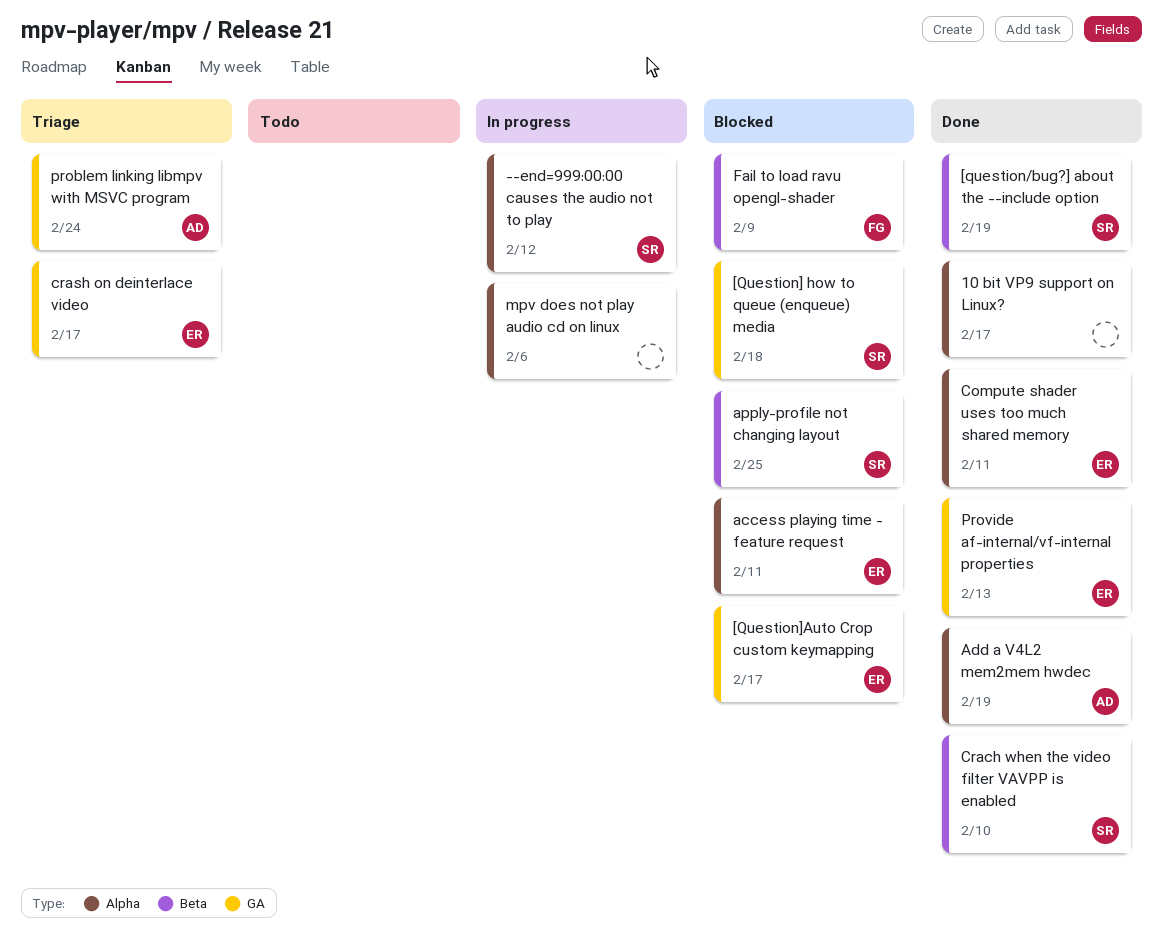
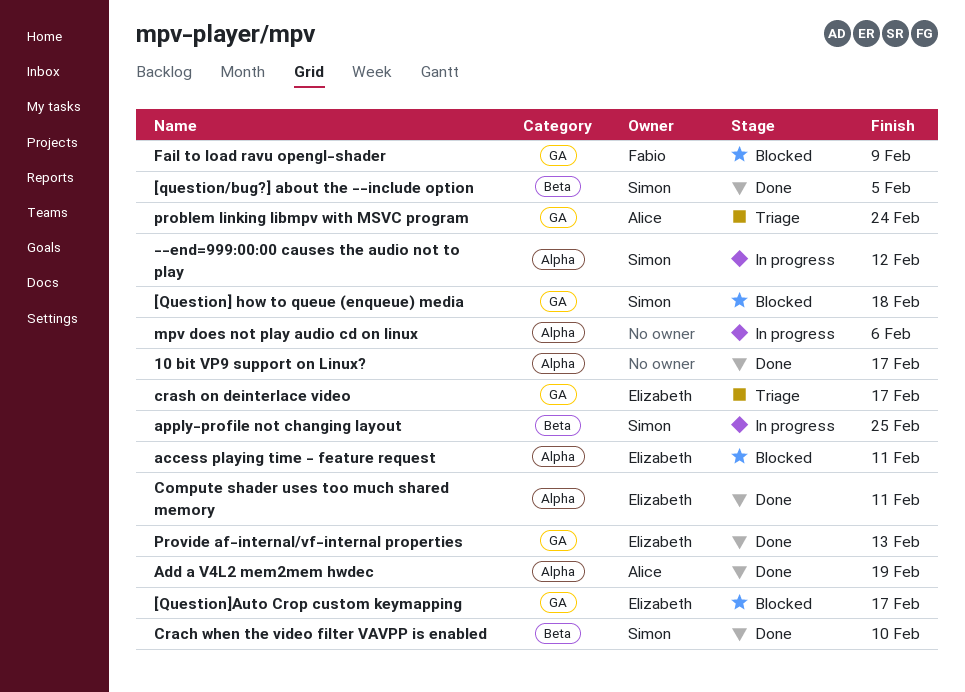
[question/bug?] about the --include option, due: Feb 19 -> Feb 5
apply-profile not changing layout, status: Blocked -> In progress
Fail to load ravu opengl-shader, label: Beta -> GA

